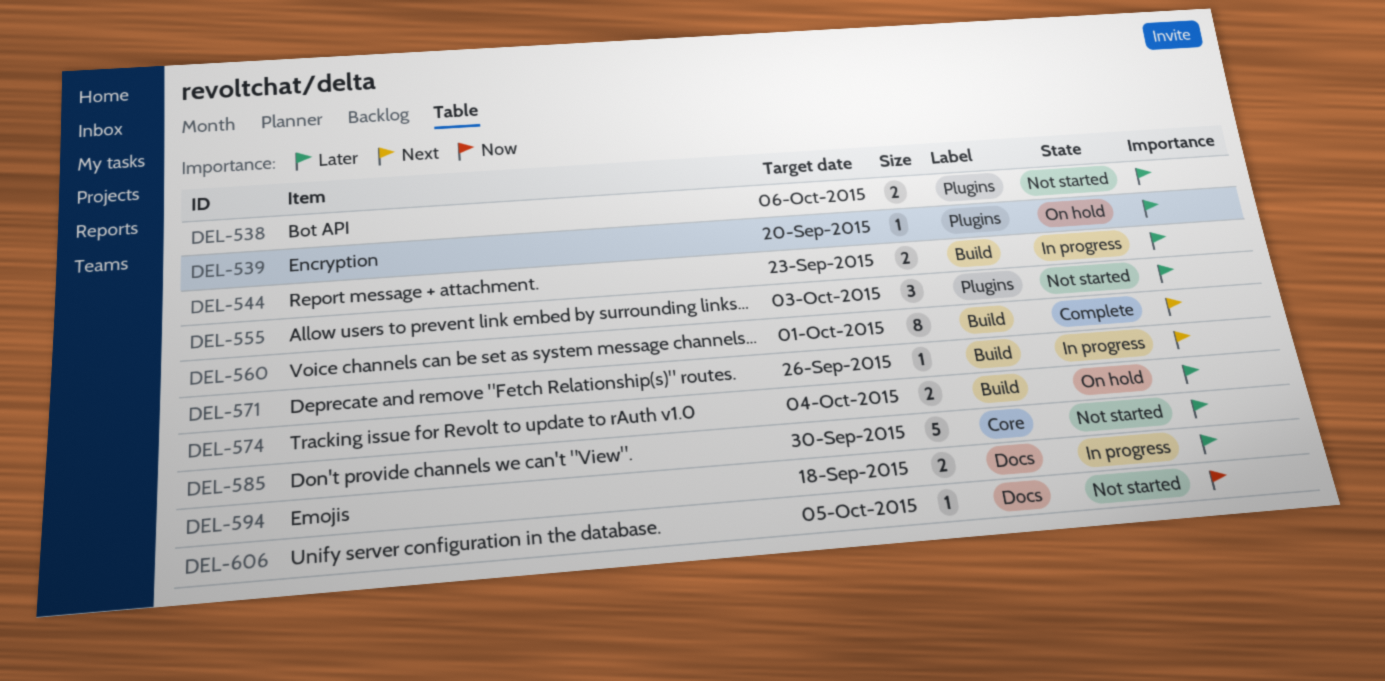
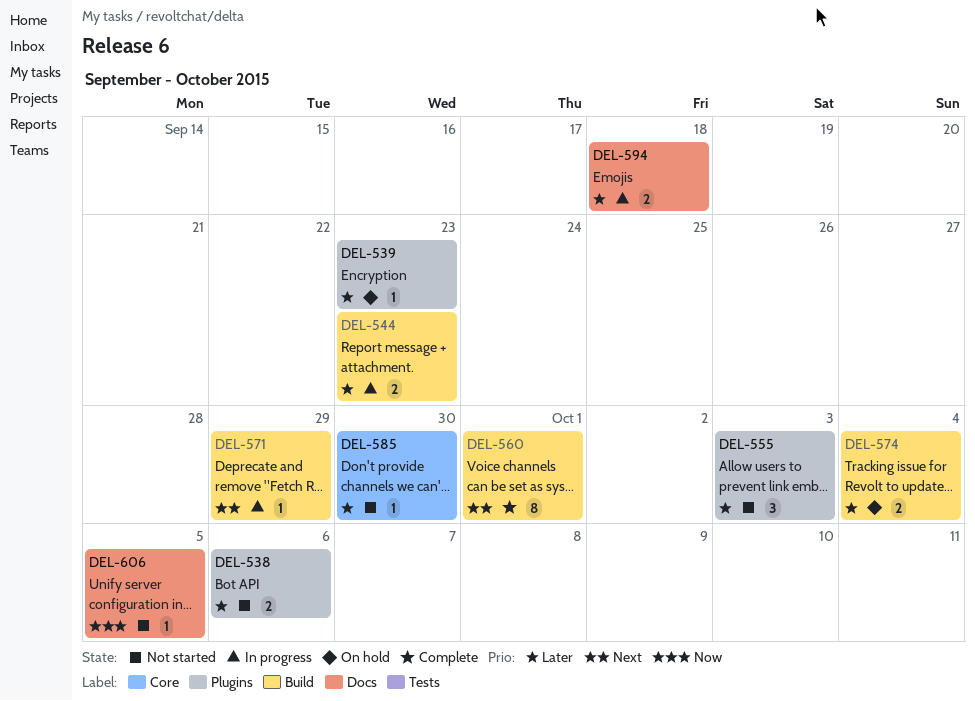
DEL-539, due: Sep 20 -> Sep 23
DEL-571, due: Sep 26 -> Sep 29
DEL-585, estimate: 5 -> 1

